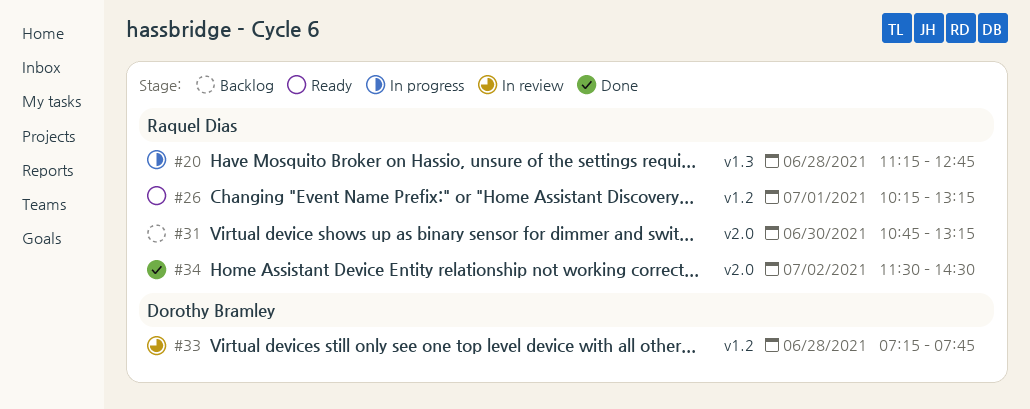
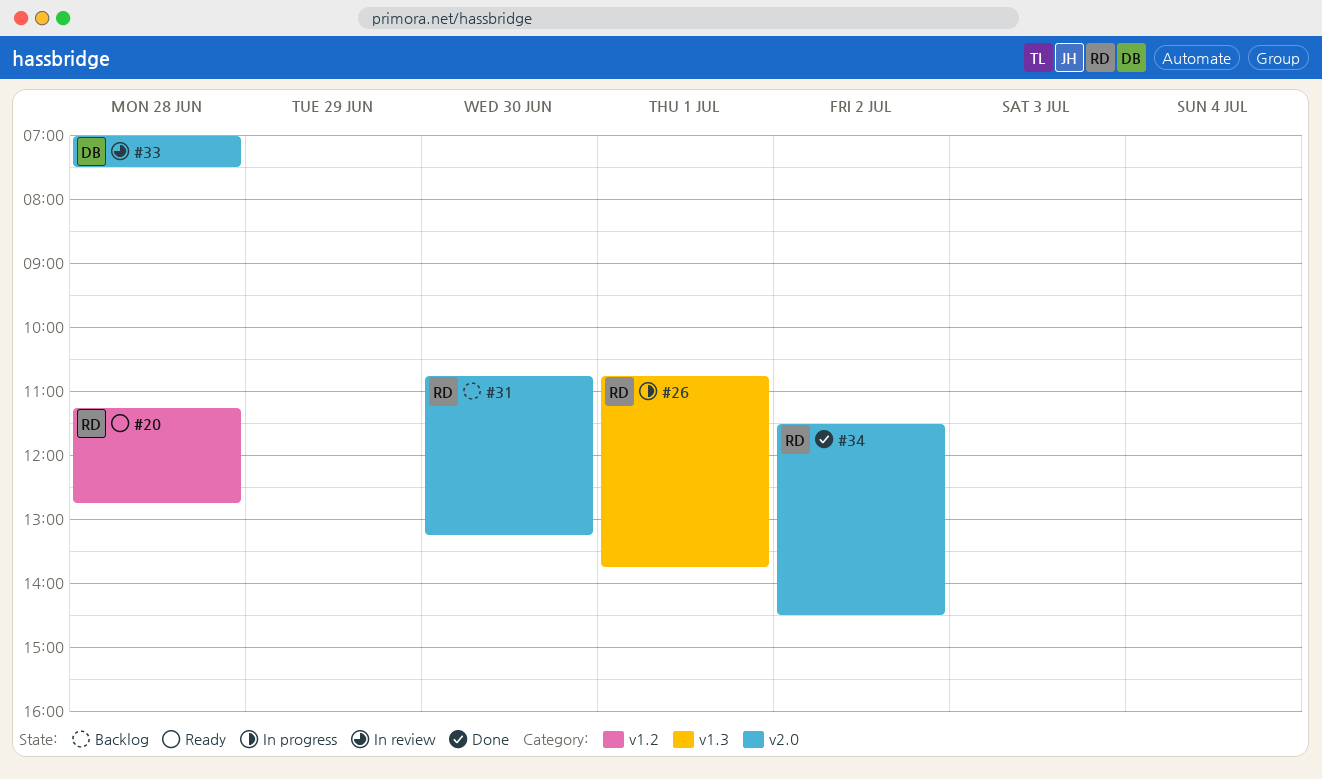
#20, status: In progress -> Ready
#20, label: v1.3 -> v1.2
#26, status: Ready -> In progress
#26, label: v1.2 -> v1.3
#26, begins: 10:15 -> 10:45
#26, ends: 13:15 -> 13:45
#33, label: v1.2 -> v2.0
#33, begins: 07:15 -> 07:00
#33, ends: 07:45 -> 07:30

